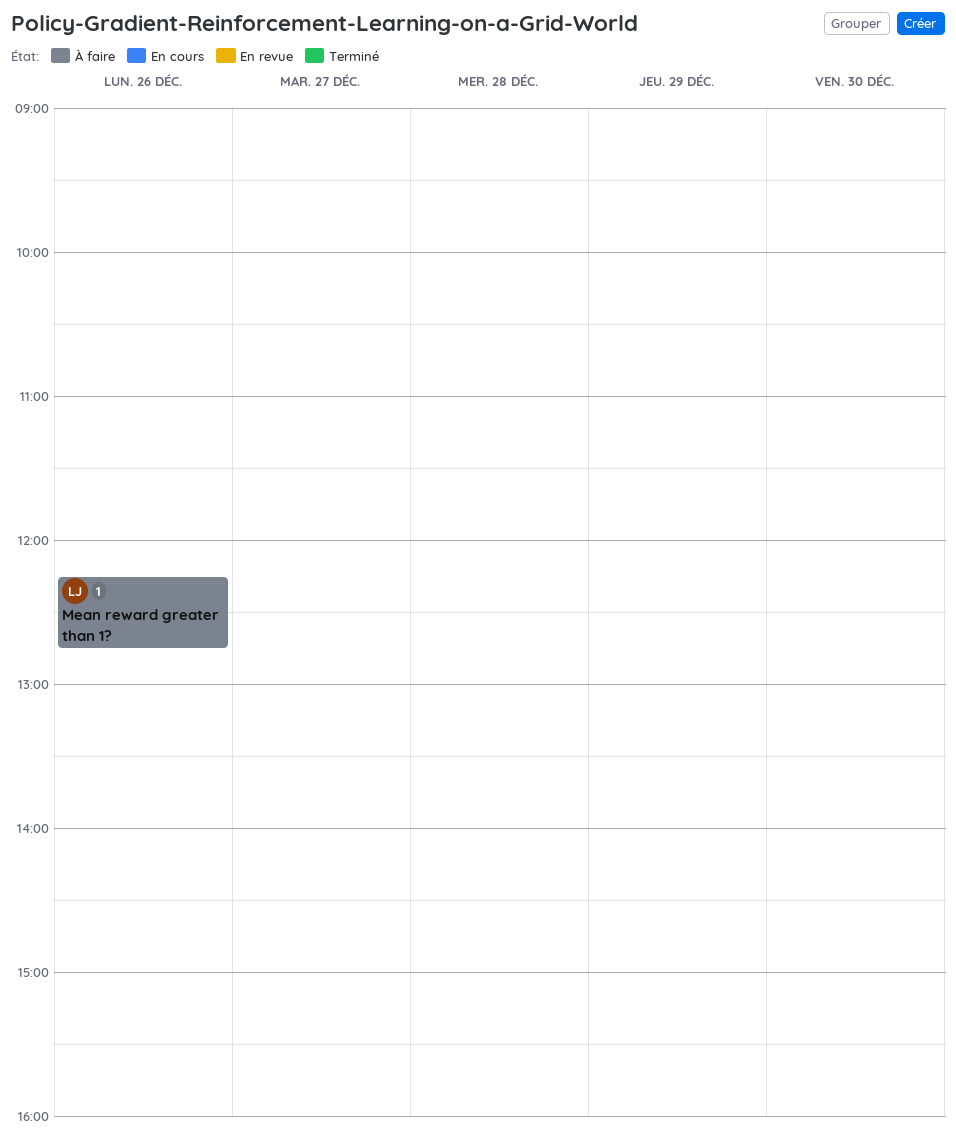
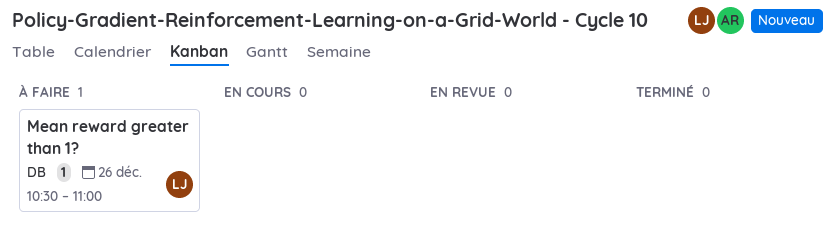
Mean reward greater than 1?, begins: 12:15 -> 10:30
Mean reward greater than 1?, ends: 12:45 -> 11:00

